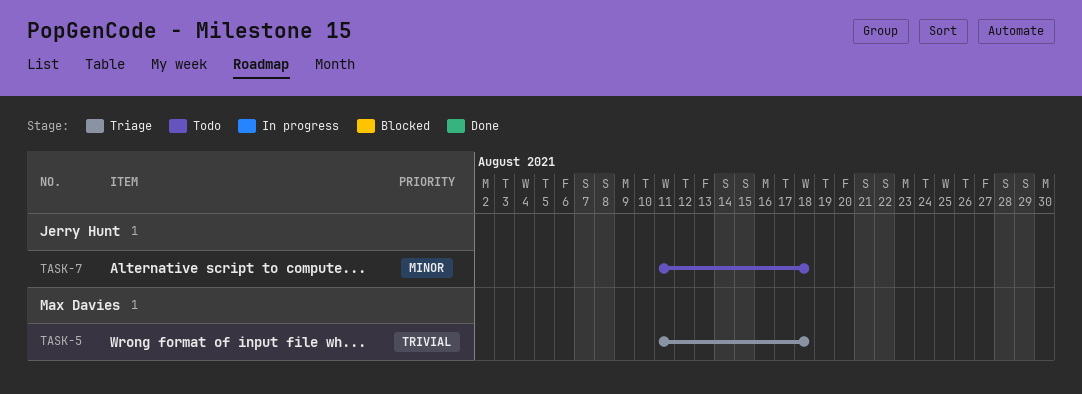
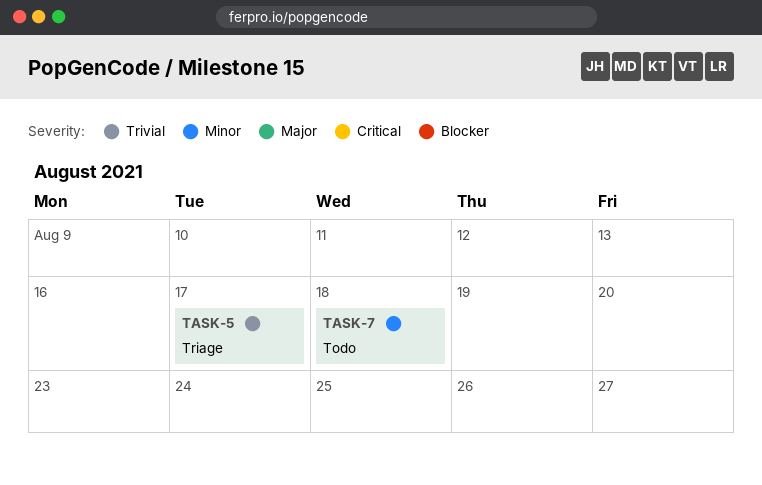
TASK-5, due: Aug 18 -> Aug 17

